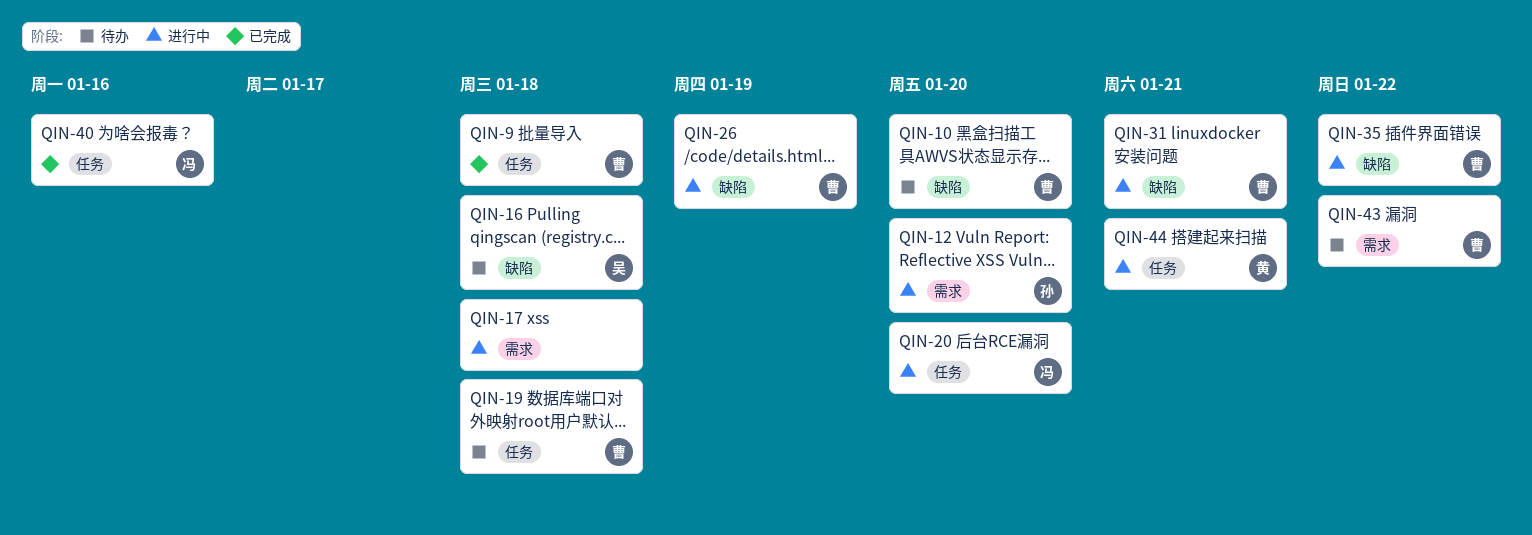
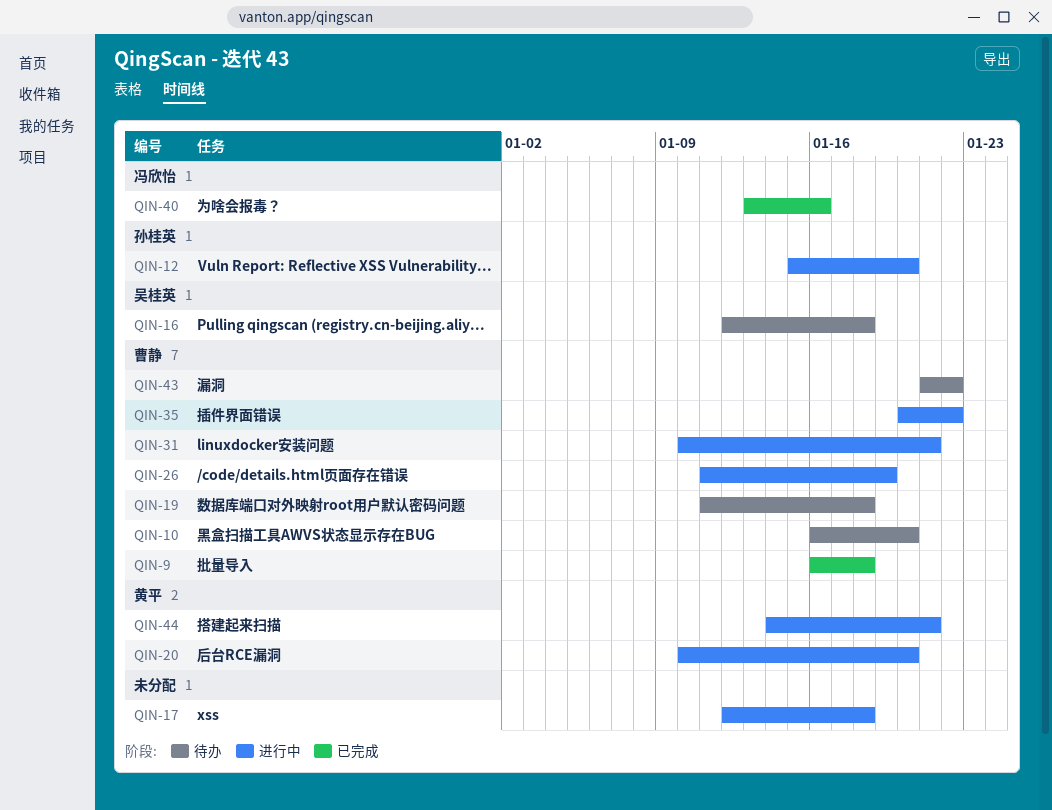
QIN-20, owner: 冯欣怡 -> 黄平

